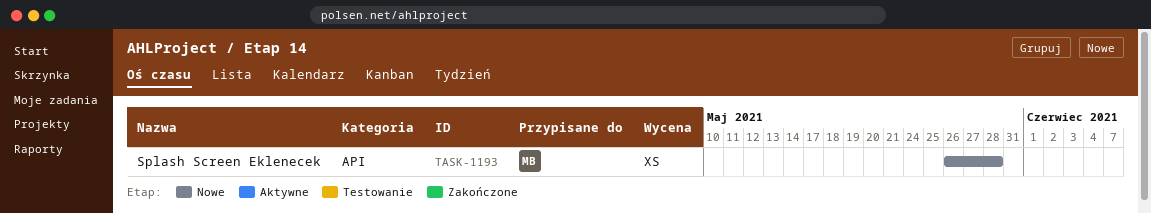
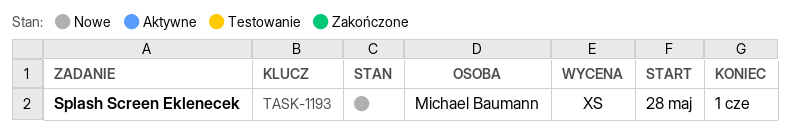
TASK-1193, start: May 26 -> May 28
TASK-1193, due: May 28 -> Jun 1

